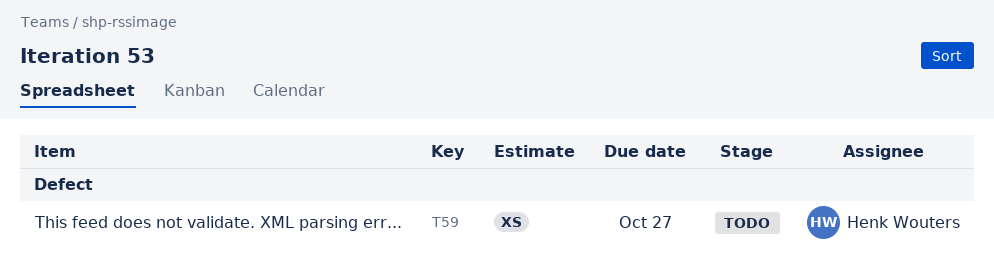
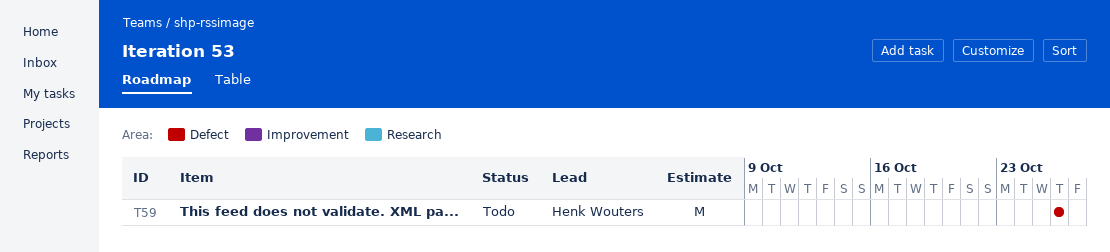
T59, estimate: XS -> M
T59, due: Oct 27 -> Oct 26

